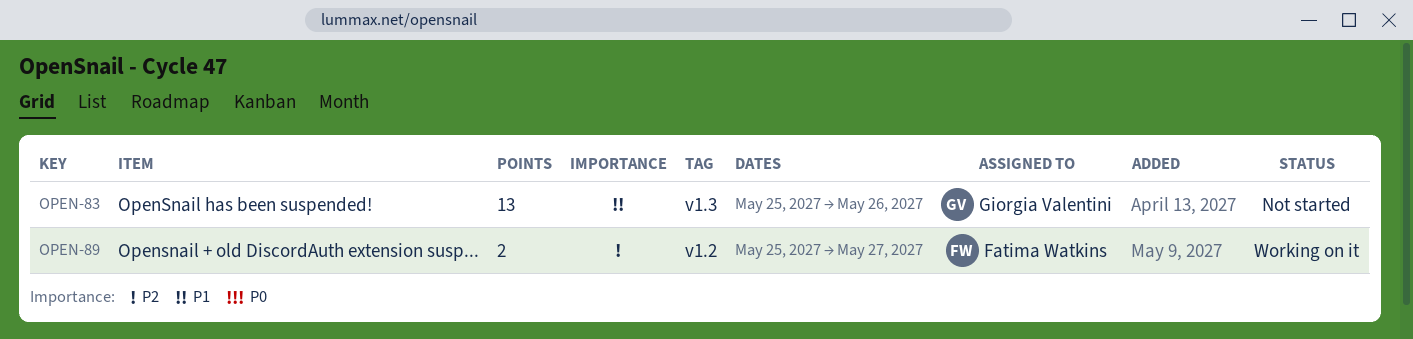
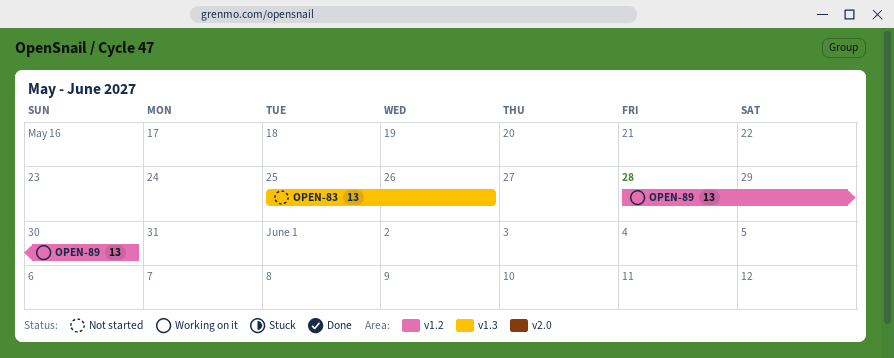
OPEN-89, estimate: 2 -> 13
OPEN-89, start: May 25 -> May 28
OPEN-89, due: May 27 -> May 30

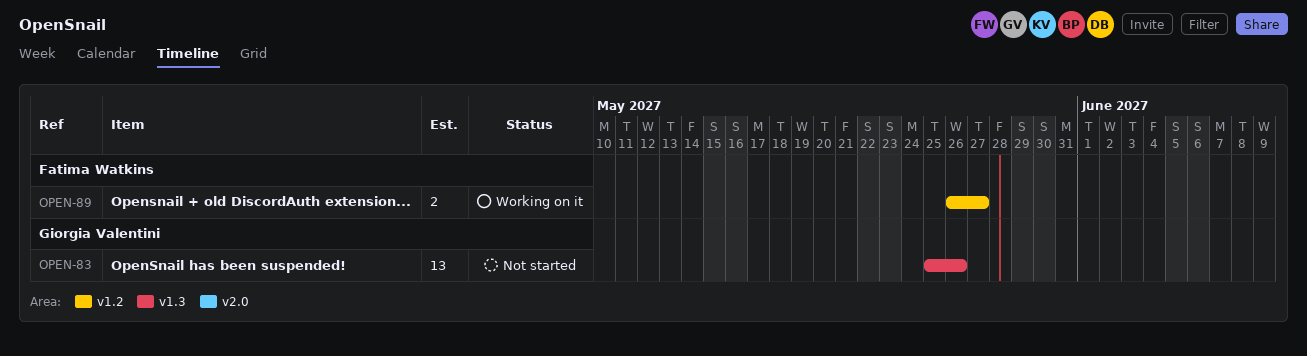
OPEN-89, estimate: 13 -> 2
OPEN-89, start: May 28 -> May 26
OPEN-89, due: May 30 -> May 27

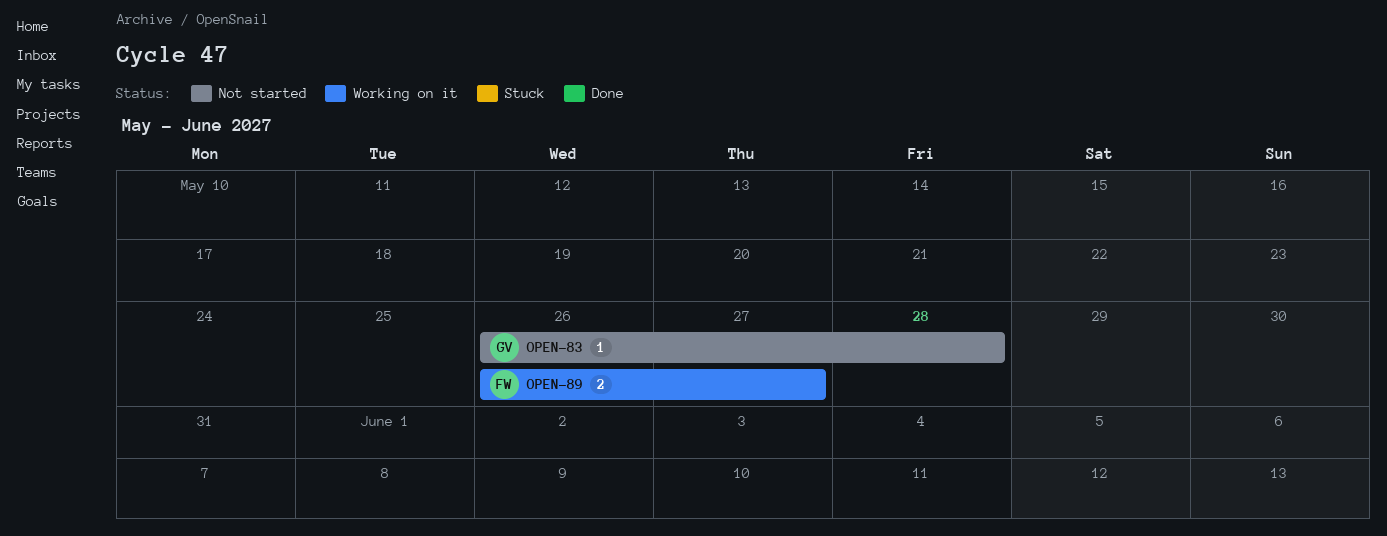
OPEN-83, estimate: 13 -> 1
OPEN-83, start: May 25 -> May 26
OPEN-83, due: May 26 -> May 28

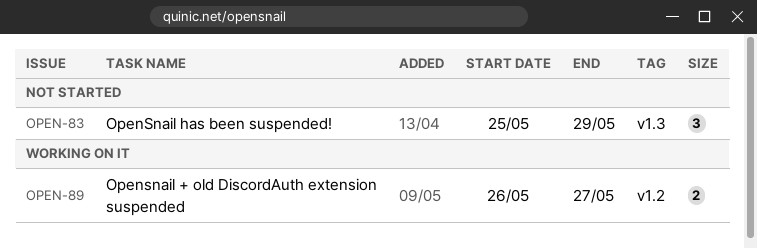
OPEN-83, estimate: 1 -> 3
OPEN-83, start: May 26 -> May 25
OPEN-83, due: May 28 -> May 29

